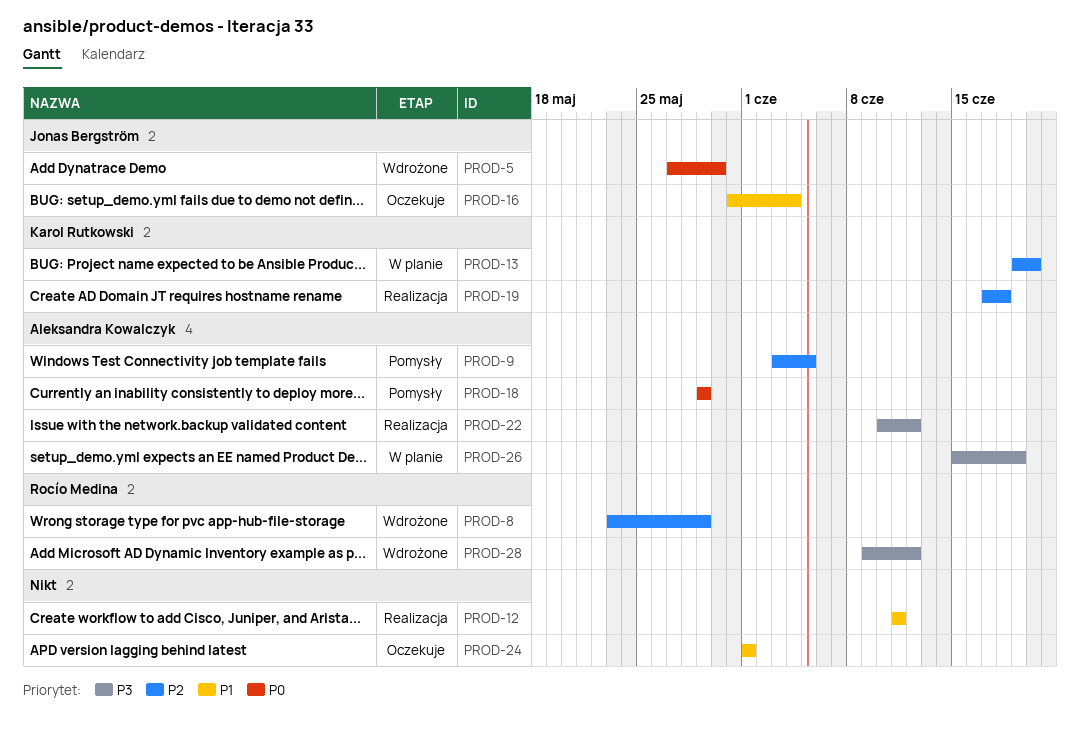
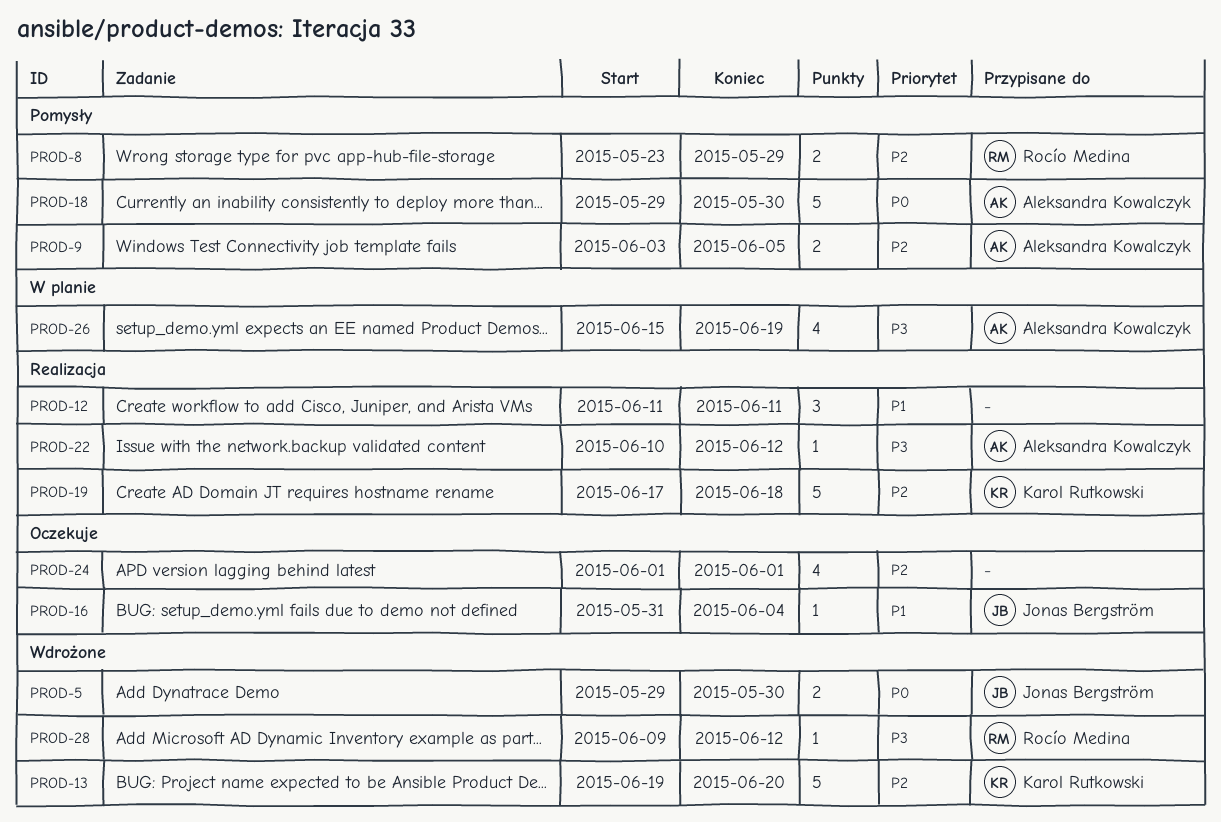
PROD-5, start: May 27 -> May 29
PROD-8, status: Wdrożone -> Pomysły
PROD-13, status: W planie -> Wdrożone
PROD-18, due: May 29 -> May 30
PROD-24, priority: P1 -> P2

